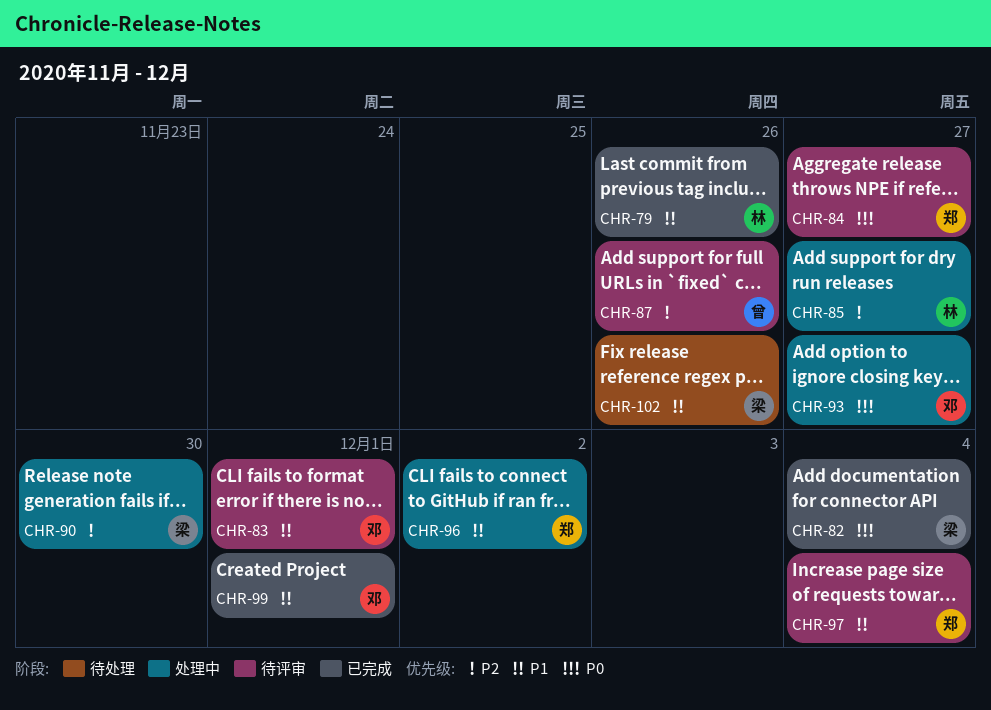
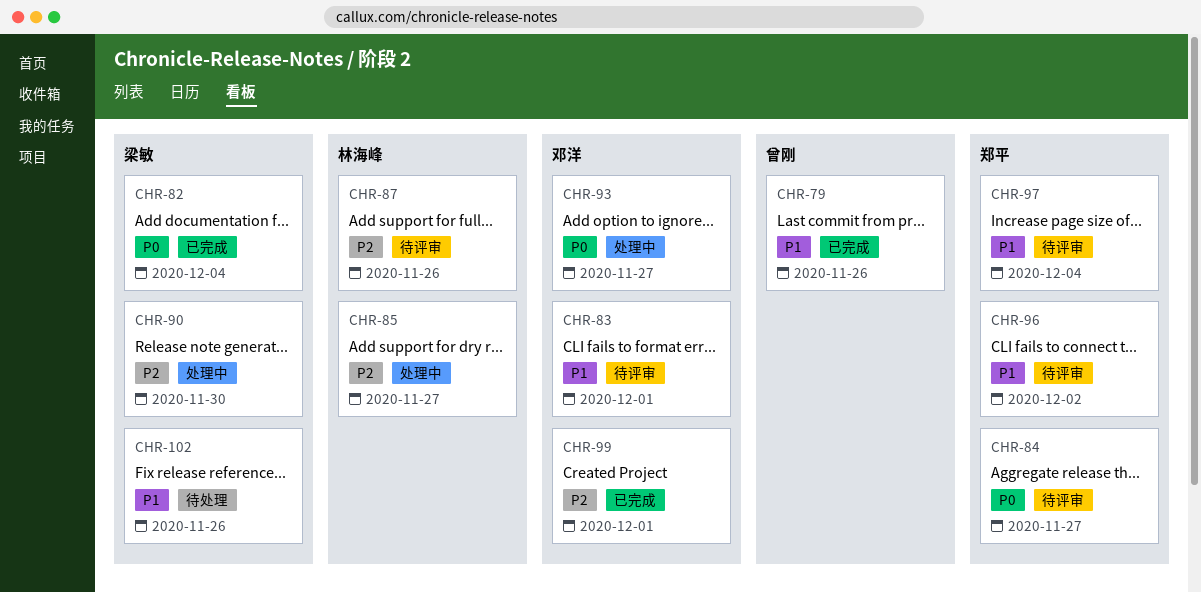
CHR-79, owner: 林海峰 -> 曾刚
CHR-87, owner: 曾刚 -> 林海峰
CHR-96, status: 处理中 -> 待评审
CHR-99, priority: P1 -> P2

